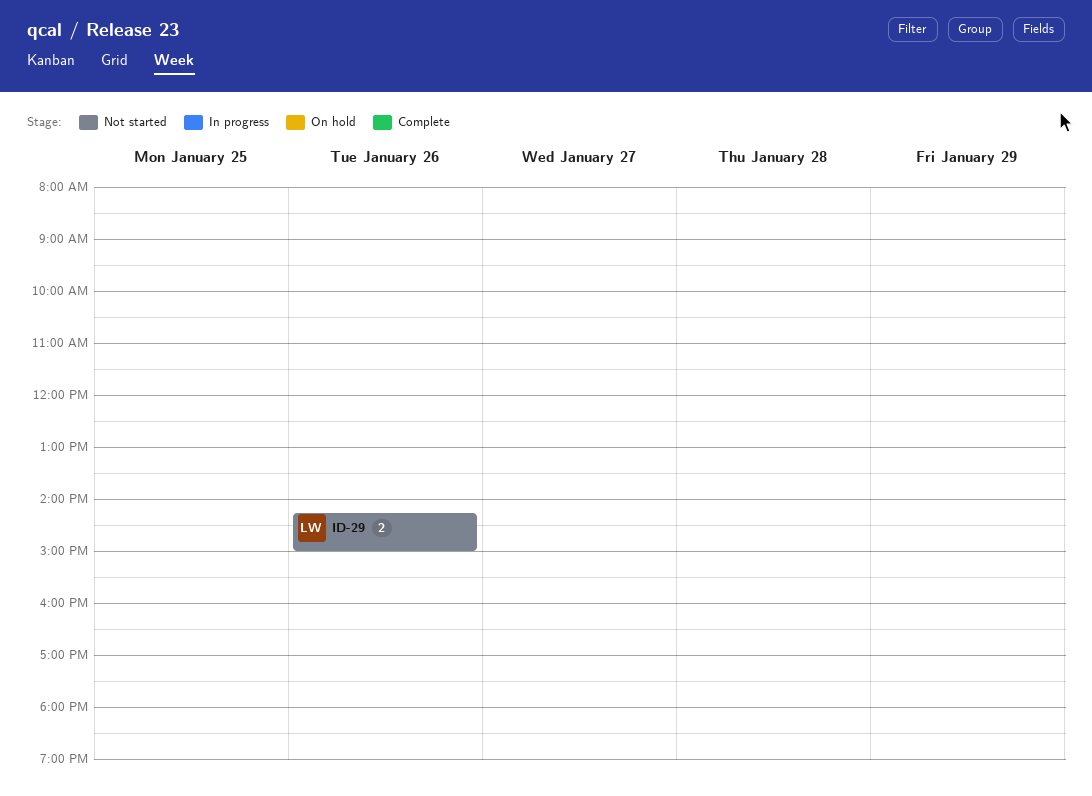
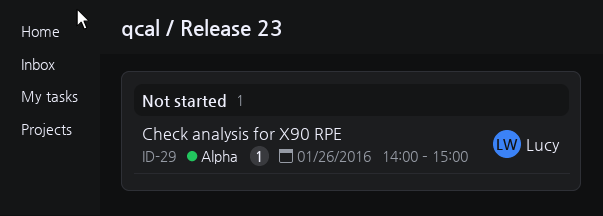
ID-29, estimate: 2 -> 1
ID-29, begins: 14:15 -> 14:00

